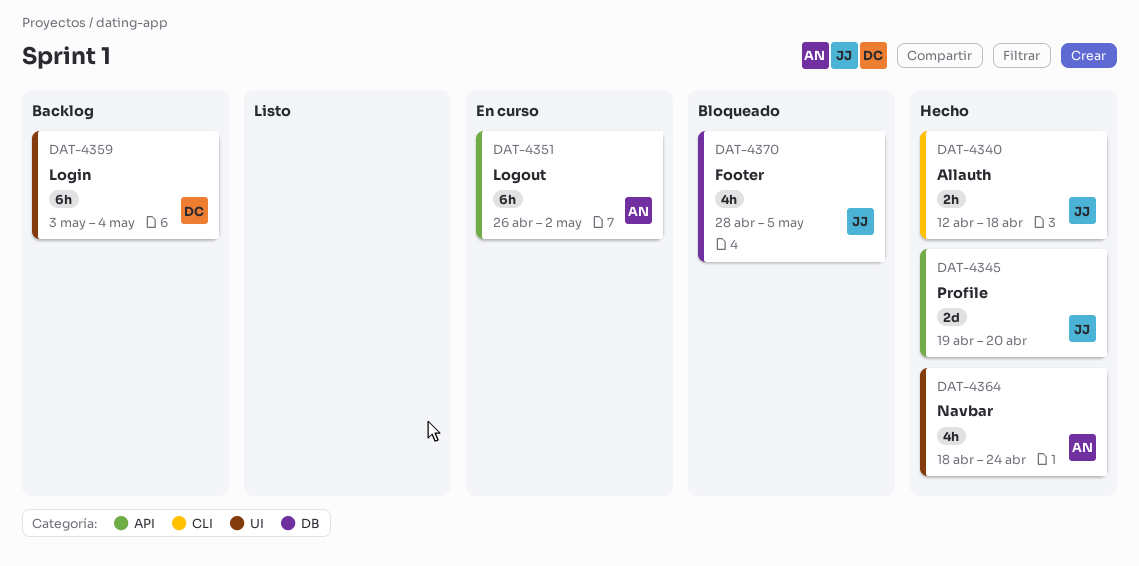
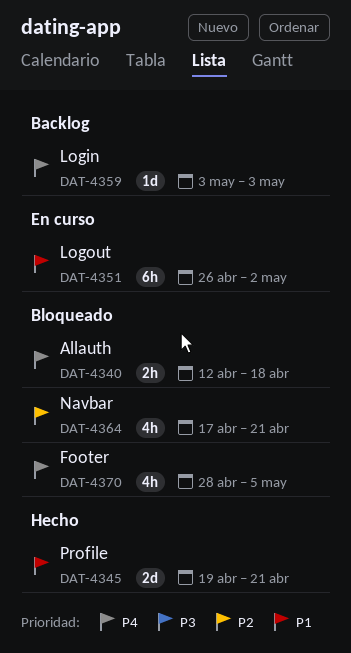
DAT-4340, status: Hecho -> Bloqueado
DAT-4345, due: Apr 20 -> Apr 21
DAT-4359, estimate: 6h -> 1d
DAT-4359, due: May 4 -> May 3
DAT-4364, status: Hecho -> Bloqueado
DAT-4364, start: Apr 18 -> Apr 17
DAT-4364, due: Apr 24 -> Apr 21

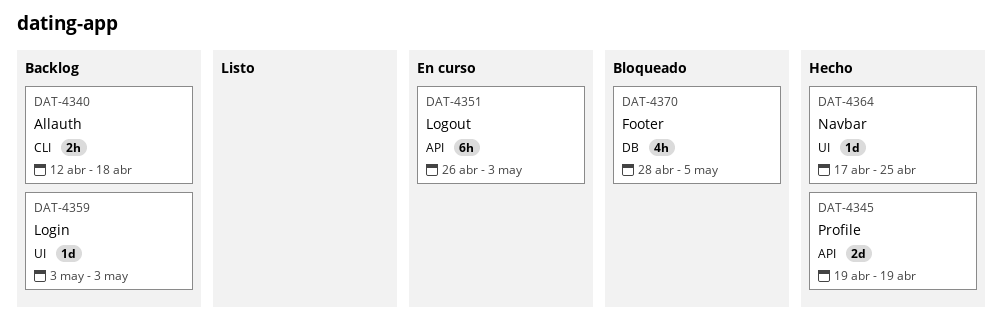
DAT-4340, status: Bloqueado -> Backlog
DAT-4345, due: Apr 21 -> Apr 19
DAT-4351, due: May 2 -> May 3
DAT-4364, status: Bloqueado -> Hecho
DAT-4364, estimate: 4h -> 1d
DAT-4364, due: Apr 21 -> Apr 25

